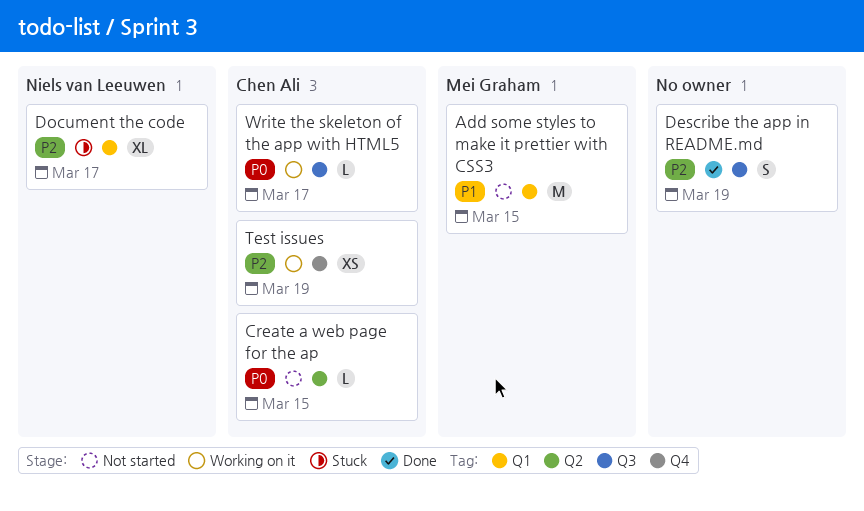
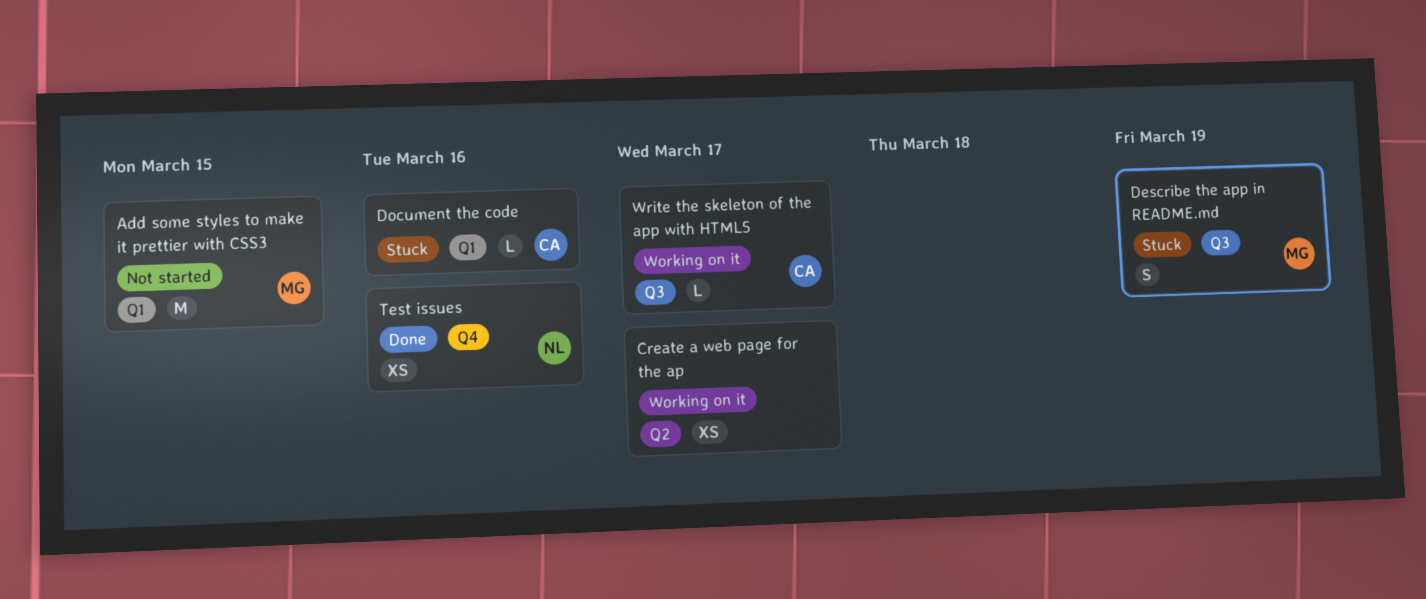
Create a web page for the ap, status: Not started -> Working on it
Create a web page for the ap, owner: Chen Ali -> none
Create a web page for the ap, estimate: L -> XS
Create a web page for the ap, due: Mar 15 -> Mar 17
Describe the app in README.md, status: Done -> Stuck
Describe the app in README.md, owner: none -> Mei Graham
Document the code, owner: Niels van Leeuwen -> Chen Ali
Document the code, estimate: XL -> L
Document the code, due: Mar 17 -> Mar 16
Test issues, status: Working on it -> Done
Test issues, owner: Chen Ali -> Niels van Leeuwen
Test issues, due: Mar 19 -> Mar 16

